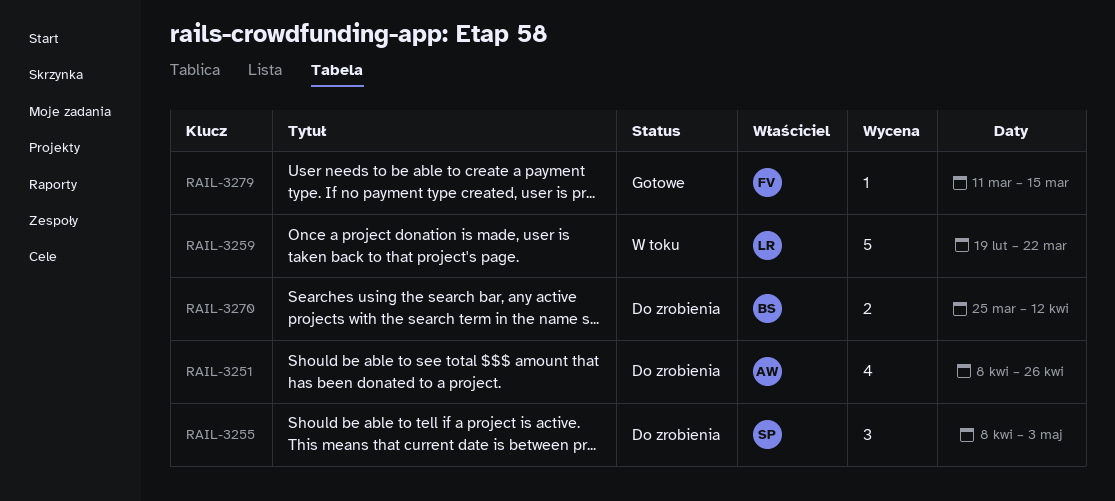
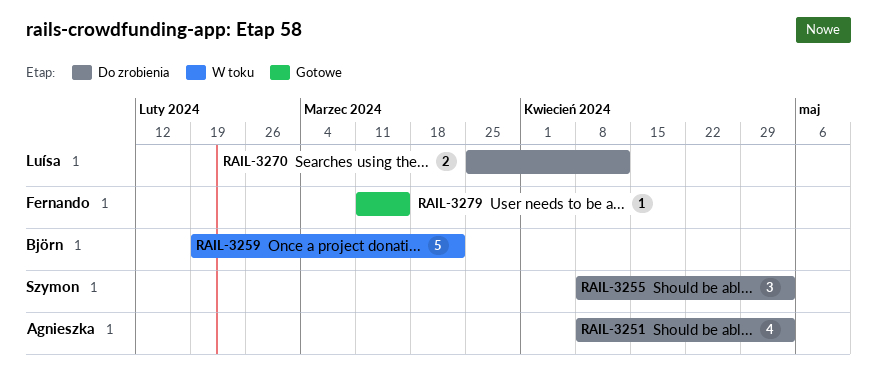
RAIL-3251, due: Apr 26 -> May 3
RAIL-3259, owner: Luísa -> Björn
RAIL-3270, owner: Björn -> Luísa

